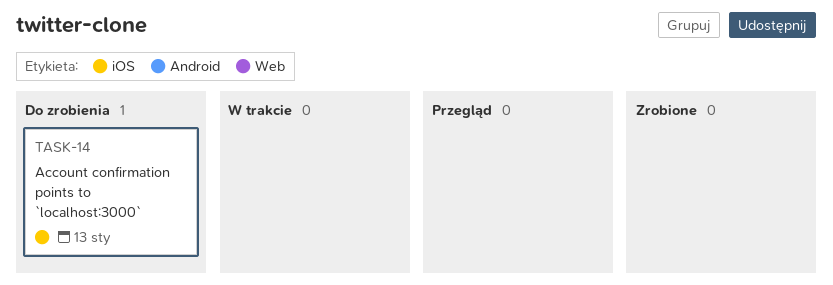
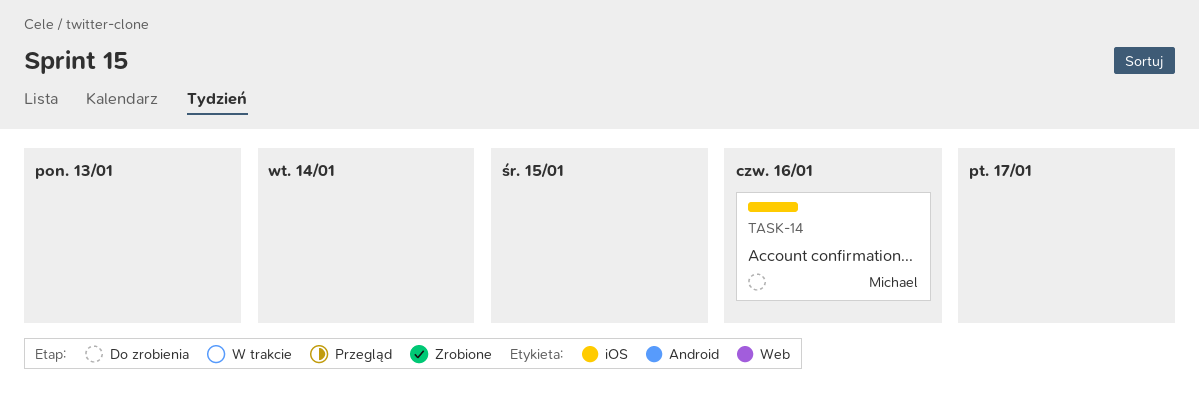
TASK-14, due: Jan 13 -> Jan 16

